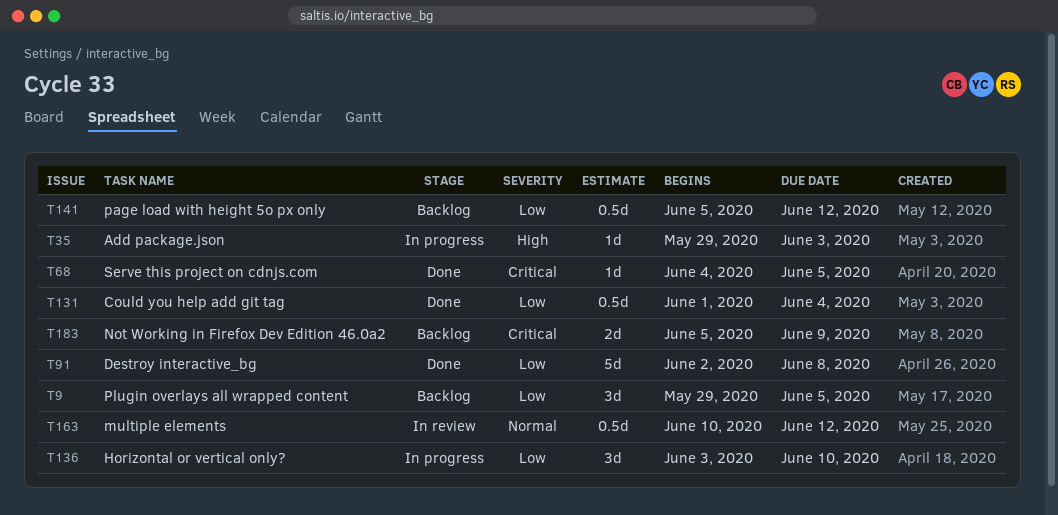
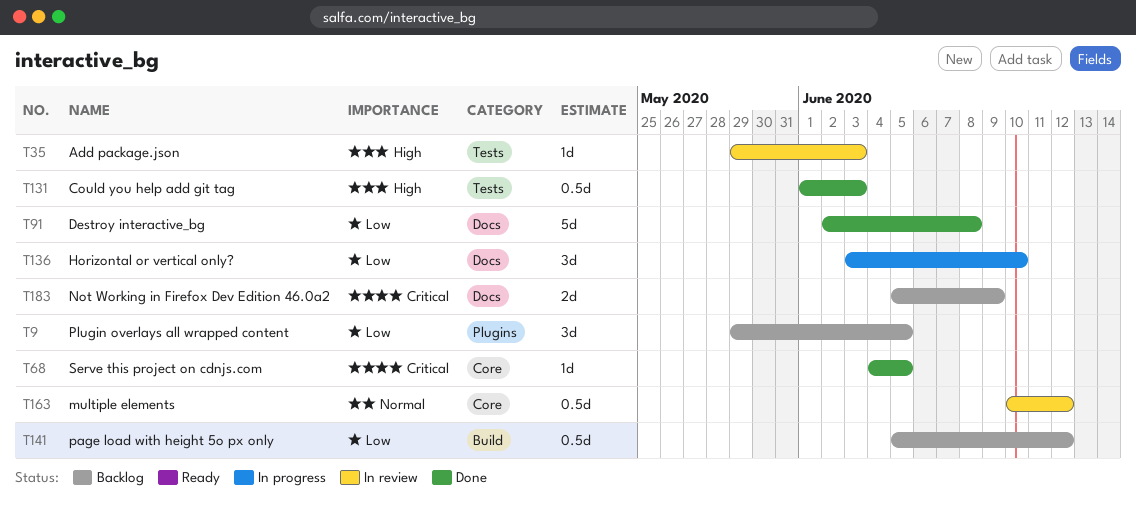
T35, status: In progress -> In review
T131, priority: Low -> High
T131, due: Jun 4 -> Jun 3

